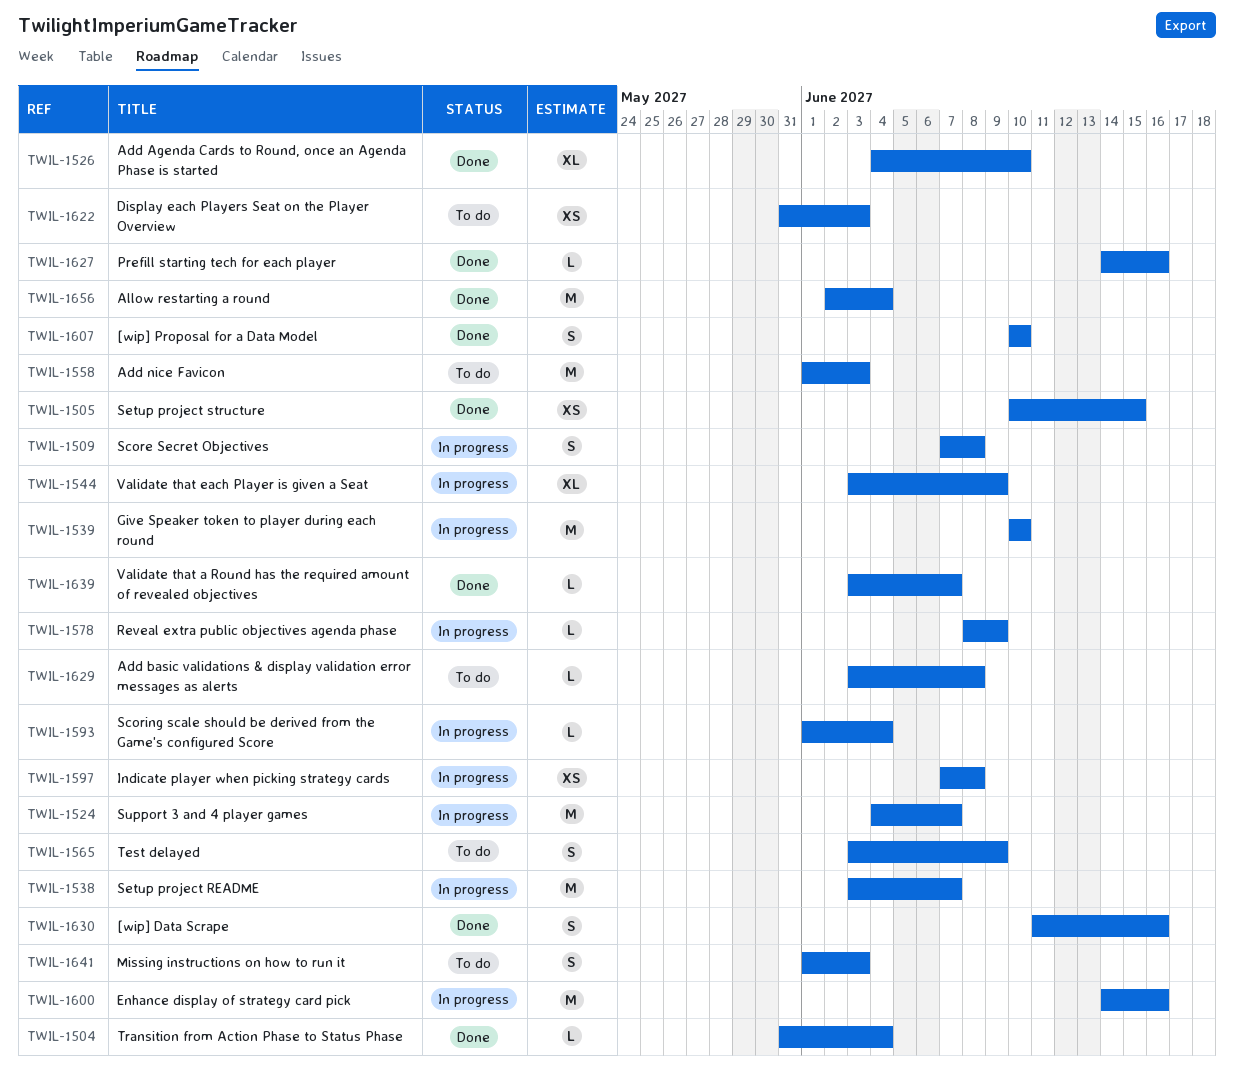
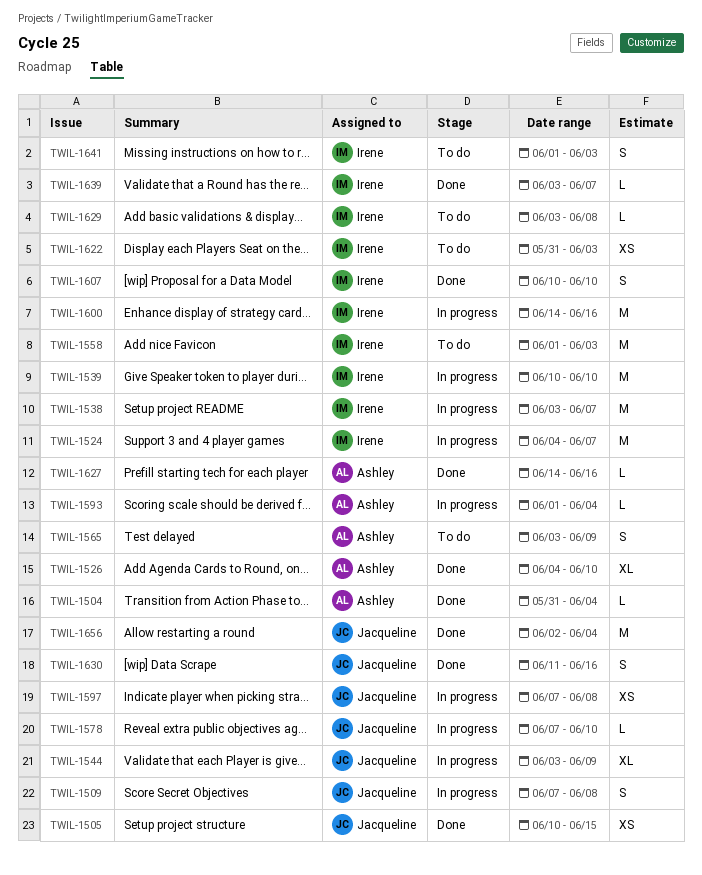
TWIL-1578, start: Jun 8 -> Jun 7
TWIL-1578, due: Jun 9 -> Jun 10

